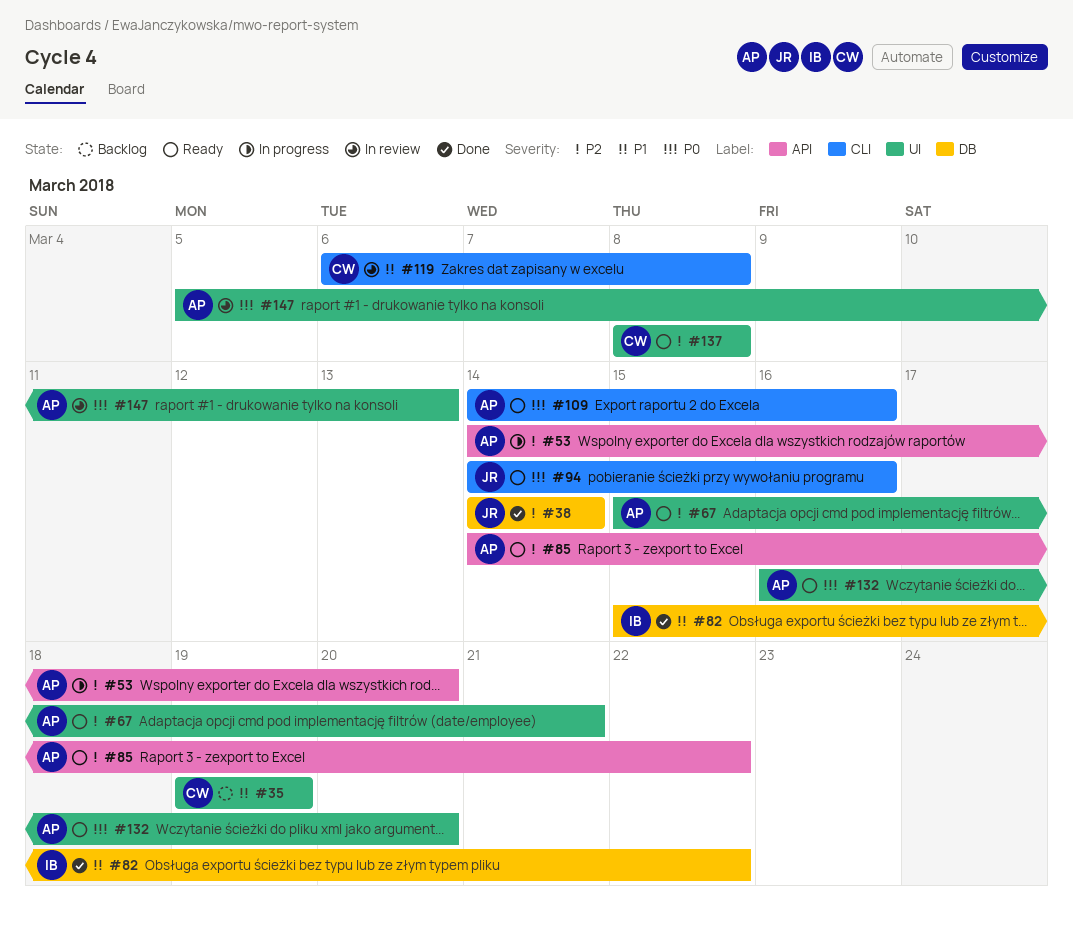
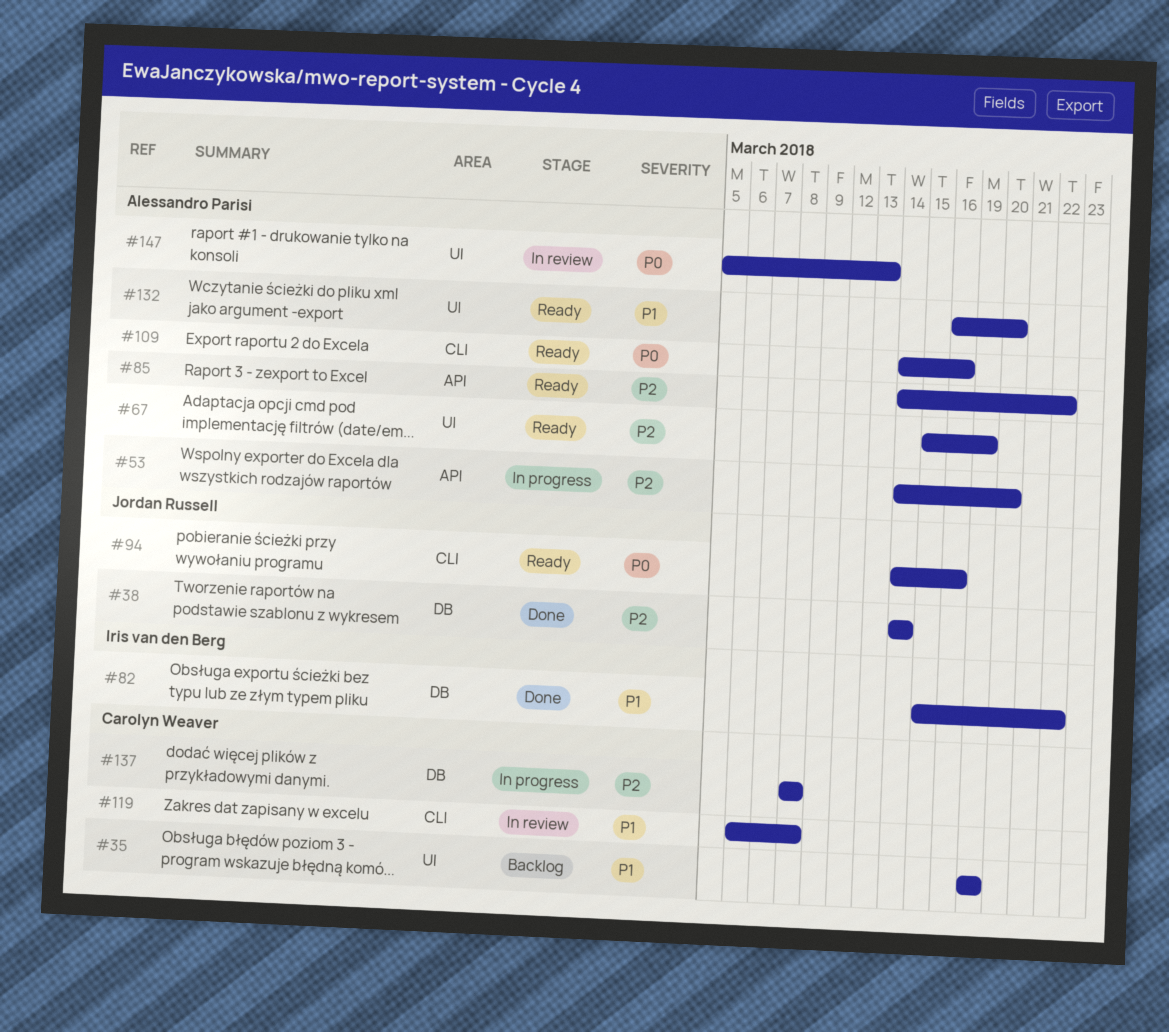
#67, due: Mar 21 -> Mar 19
#132, priority: P0 -> P1
#137, status: Ready -> In progress
#137, label: UI -> DB

